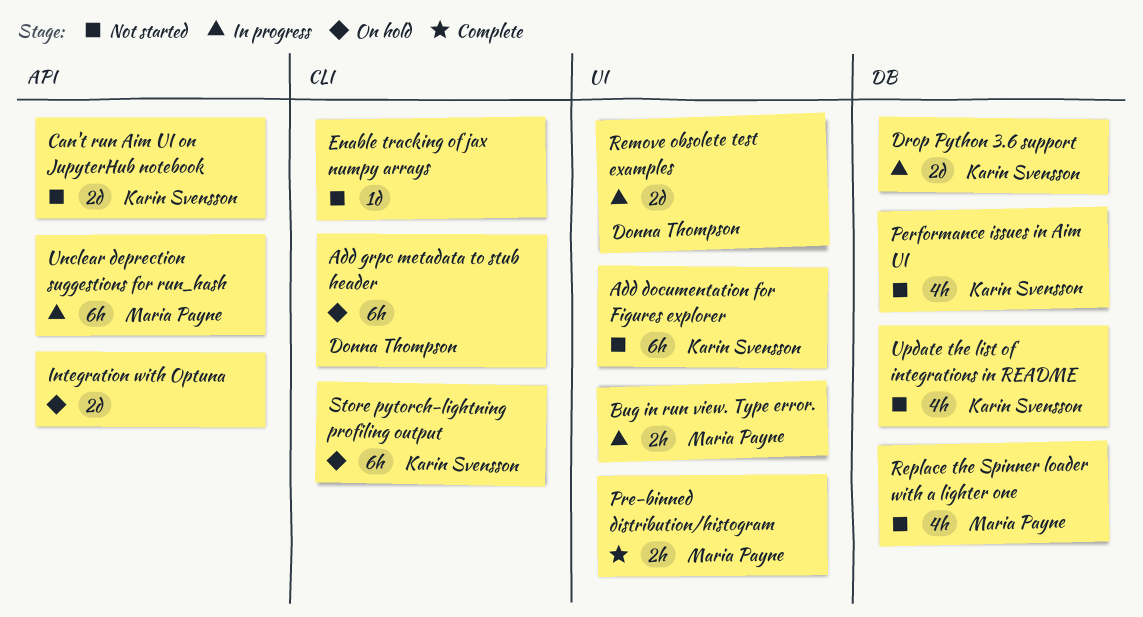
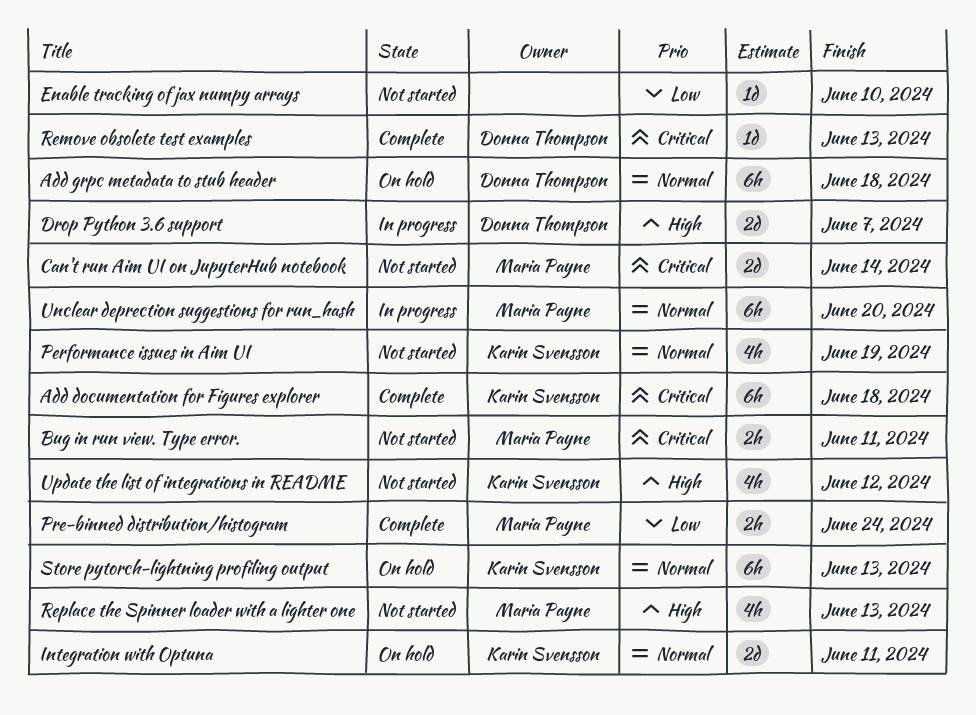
Add documentation for Figures explorer, status: Not started -> Complete
Bug in run view. Type error., status: In progress -> Not started
Can't run Aim UI on JupyterHub notebook, owner: Karin Svensson -> Maria Payne
Drop Python 3.6 support, owner: Karin Svensson -> Donna Thompson
Integration with Optuna, owner: none -> Karin Svensson
Remove obsolete test examples, status: In progress -> Complete
Remove obsolete test examples, estimate: 2d -> 1d

